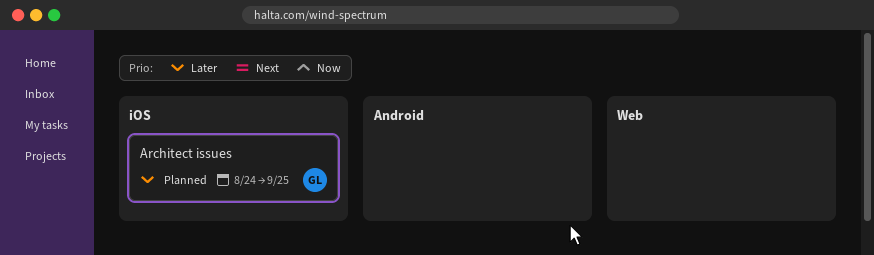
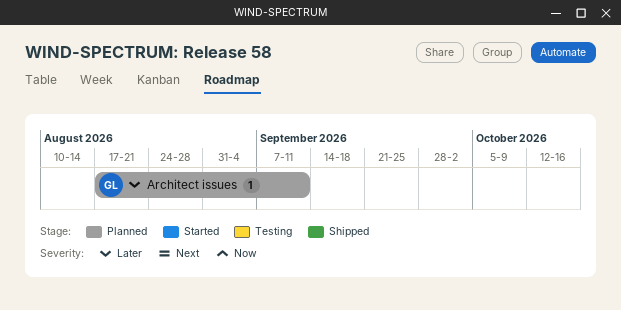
Architect issues, start: Aug 24 -> Aug 17
Architect issues, due: Sep 25 -> Sep 11

